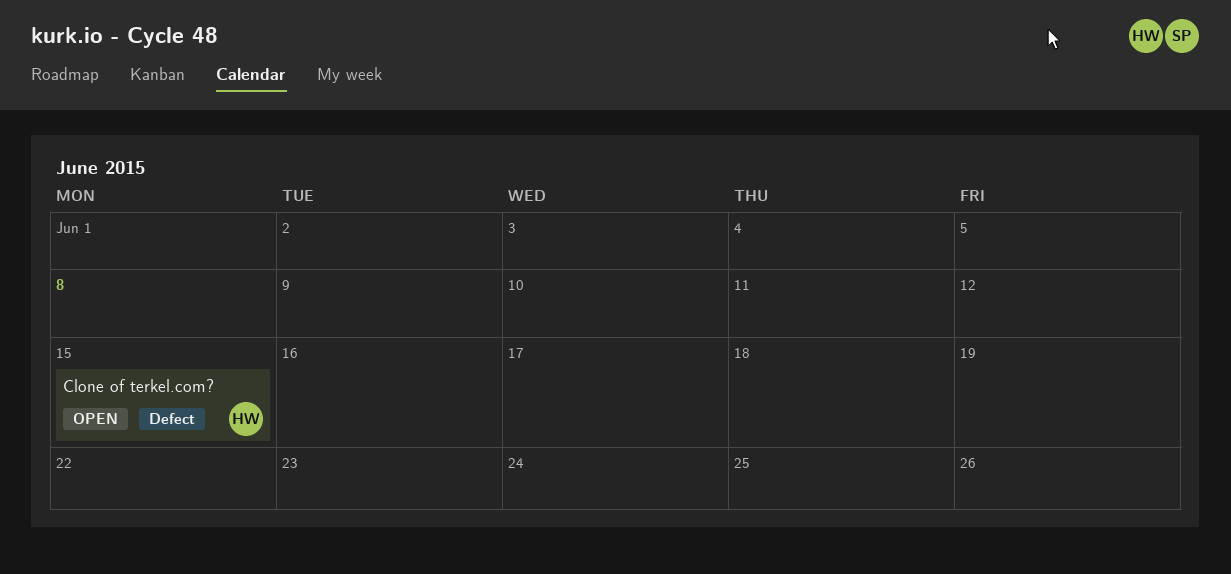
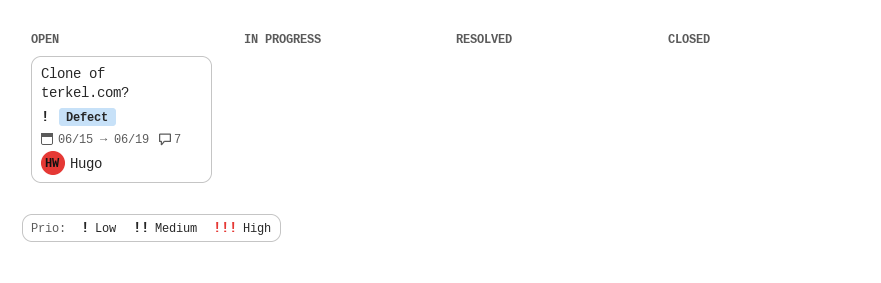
Clone of terkel.com?, due: Jun 15 -> Jun 19

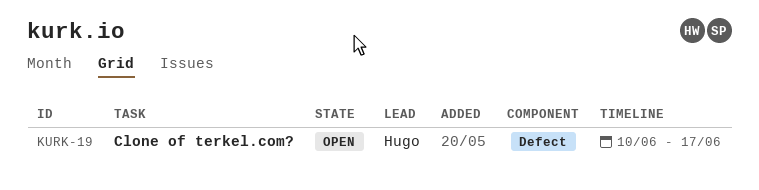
Clone of terkel.com?, start: Jun 15 -> Jun 10
Clone of terkel.com?, due: Jun 19 -> Jun 17

